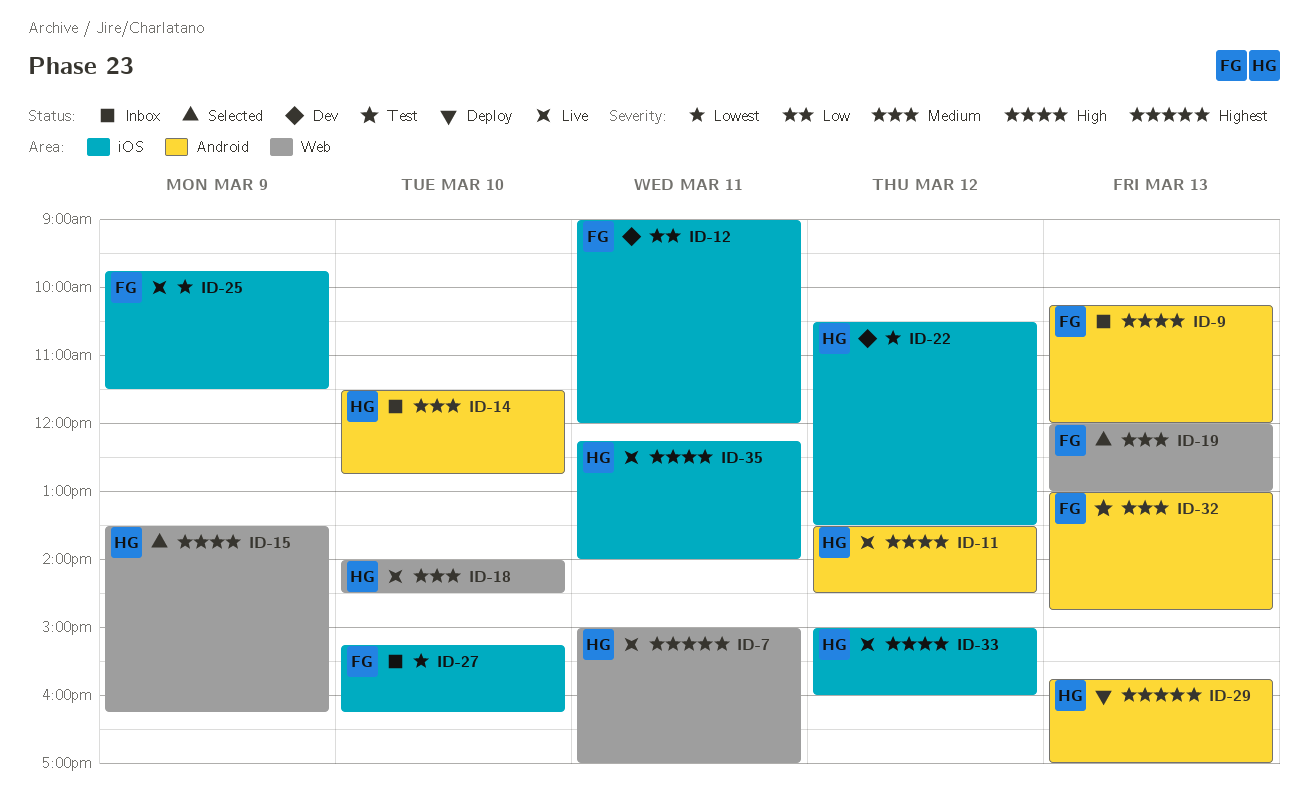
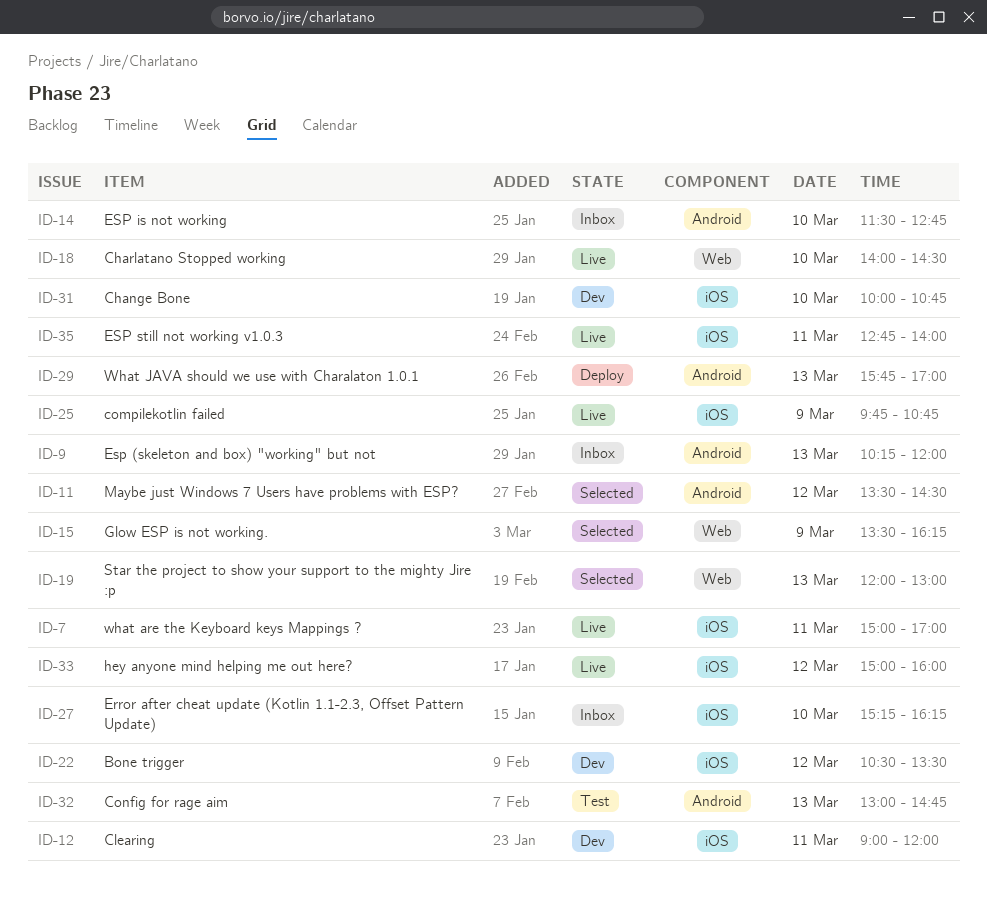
ID-7, label: Web -> iOS
ID-11, status: Live -> Selected
ID-25, ends: 11:30 -> 10:45
ID-31: none -> present
ID-35, begins: 12:15 -> 12:45

